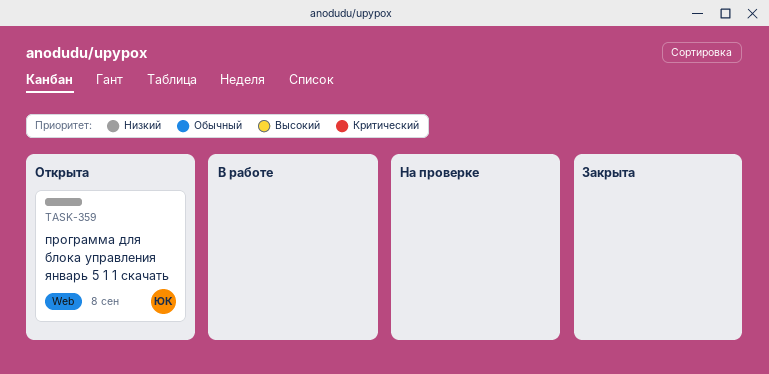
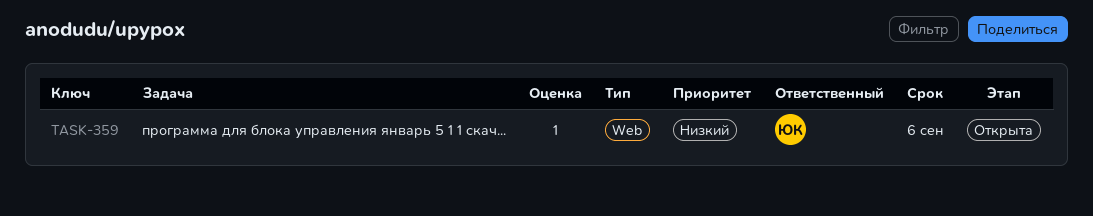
TASK-359, due: Sep 8 -> Sep 6

